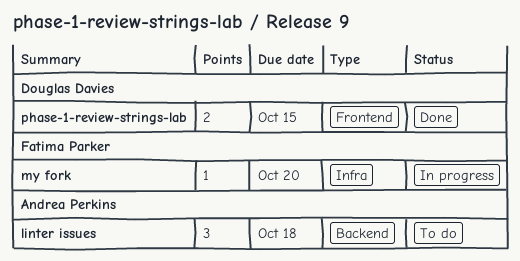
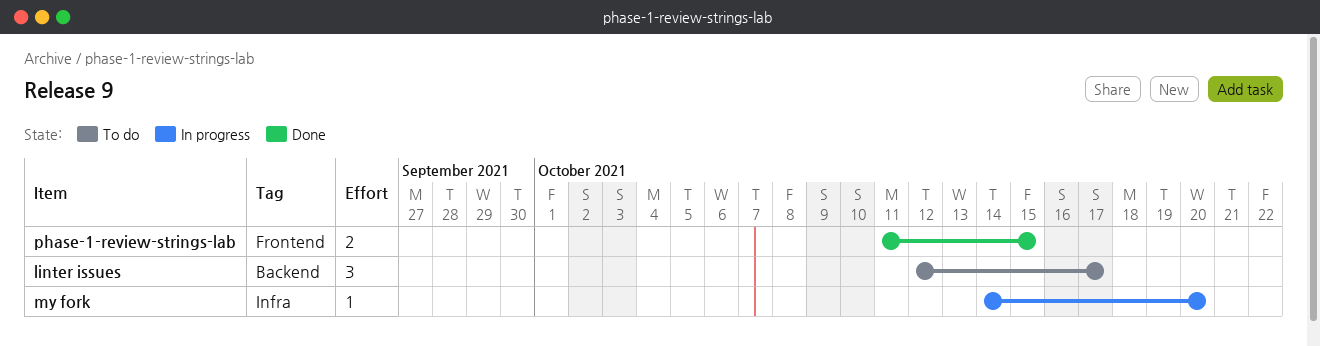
linter issues, due: Oct 18 -> Oct 17

